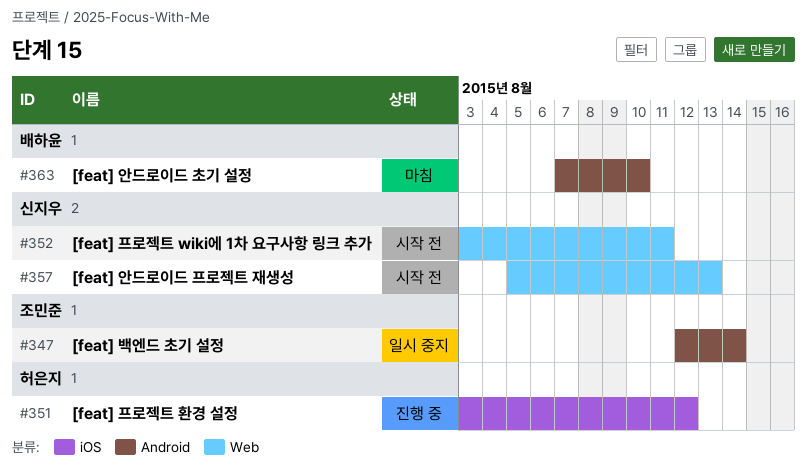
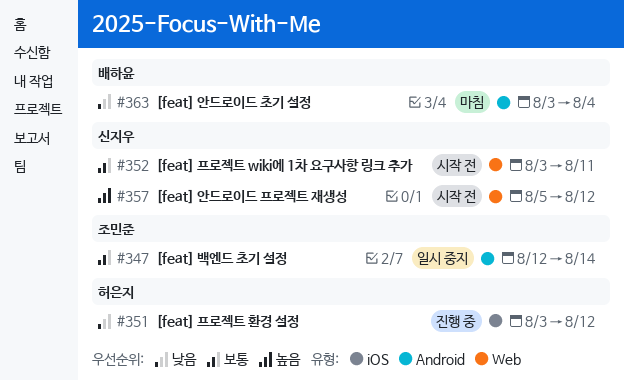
#357, due: Aug 13 -> Aug 12
#363, start: Aug 7 -> Aug 3
#363, due: Aug 10 -> Aug 4

